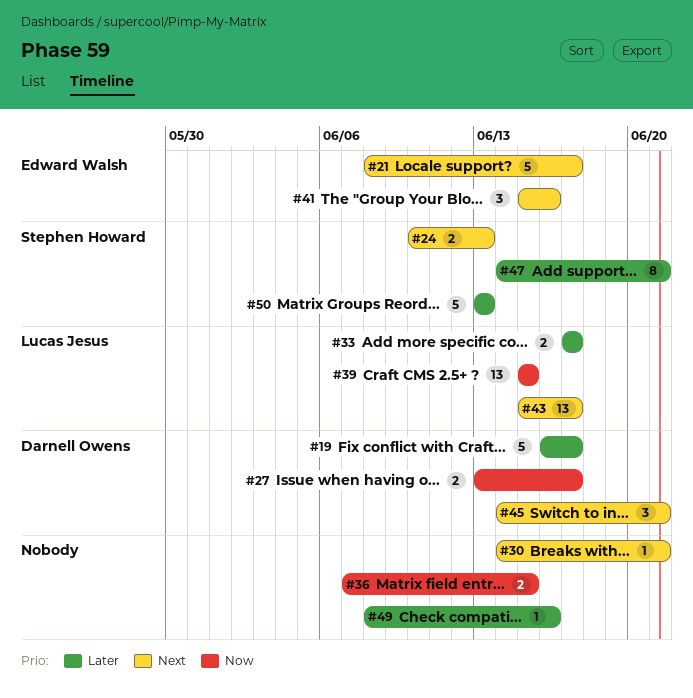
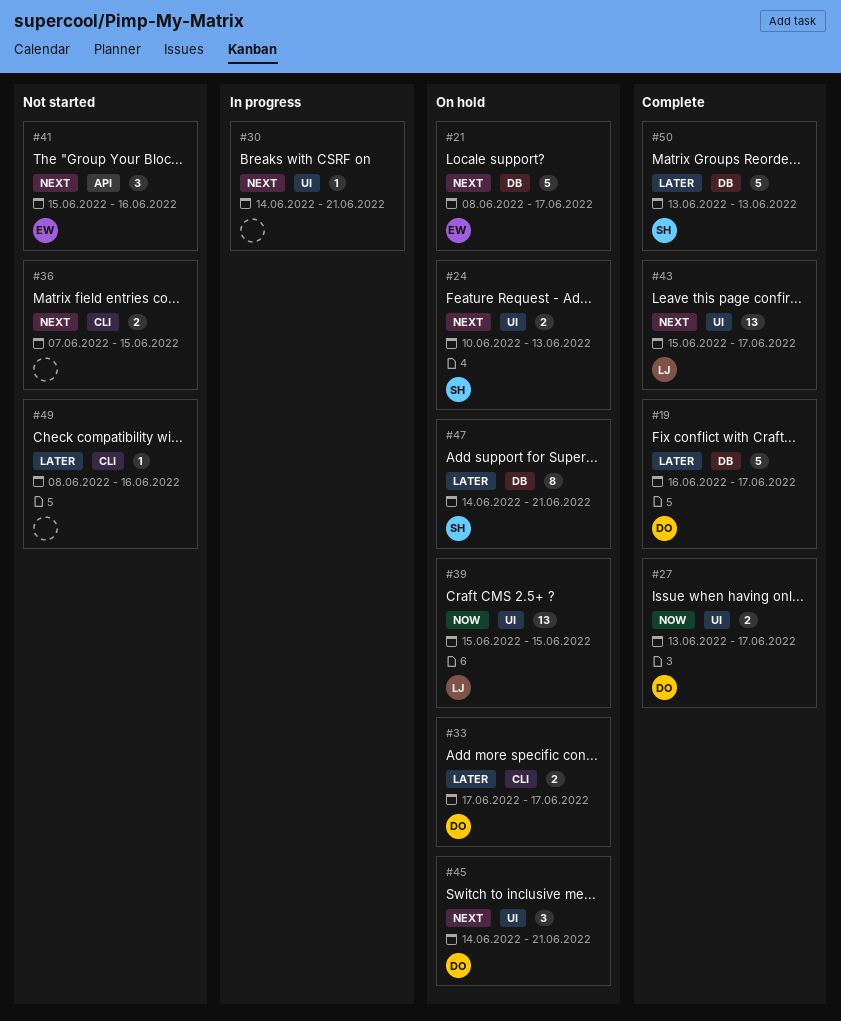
#33, owner: Lucas Jesus -> Darnell Owens
#36, priority: Now -> Next

